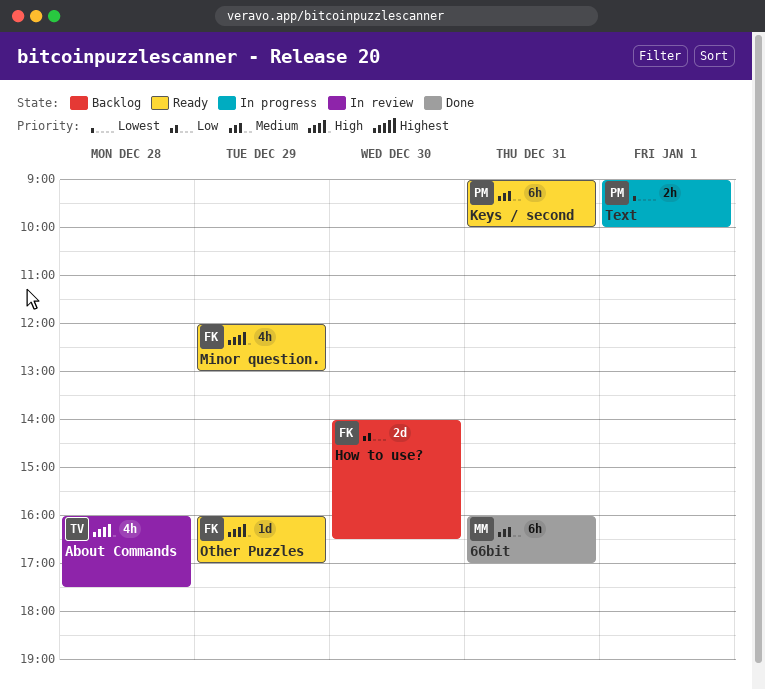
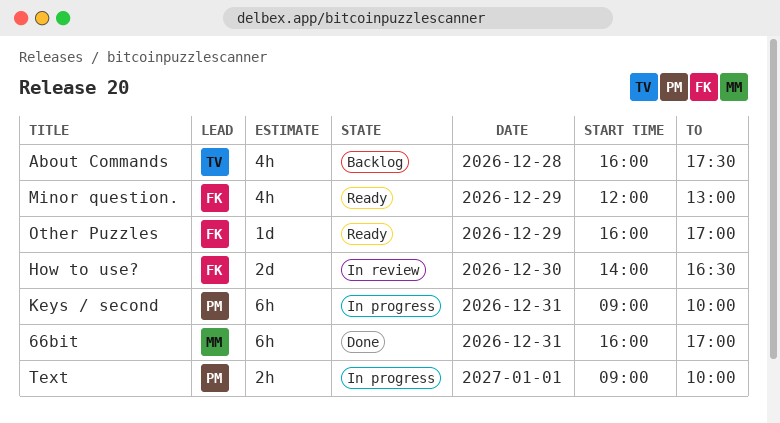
About Commands, status: In review -> Backlog
How to use?, status: Backlog -> In review
Keys / second, status: Ready -> In progress

